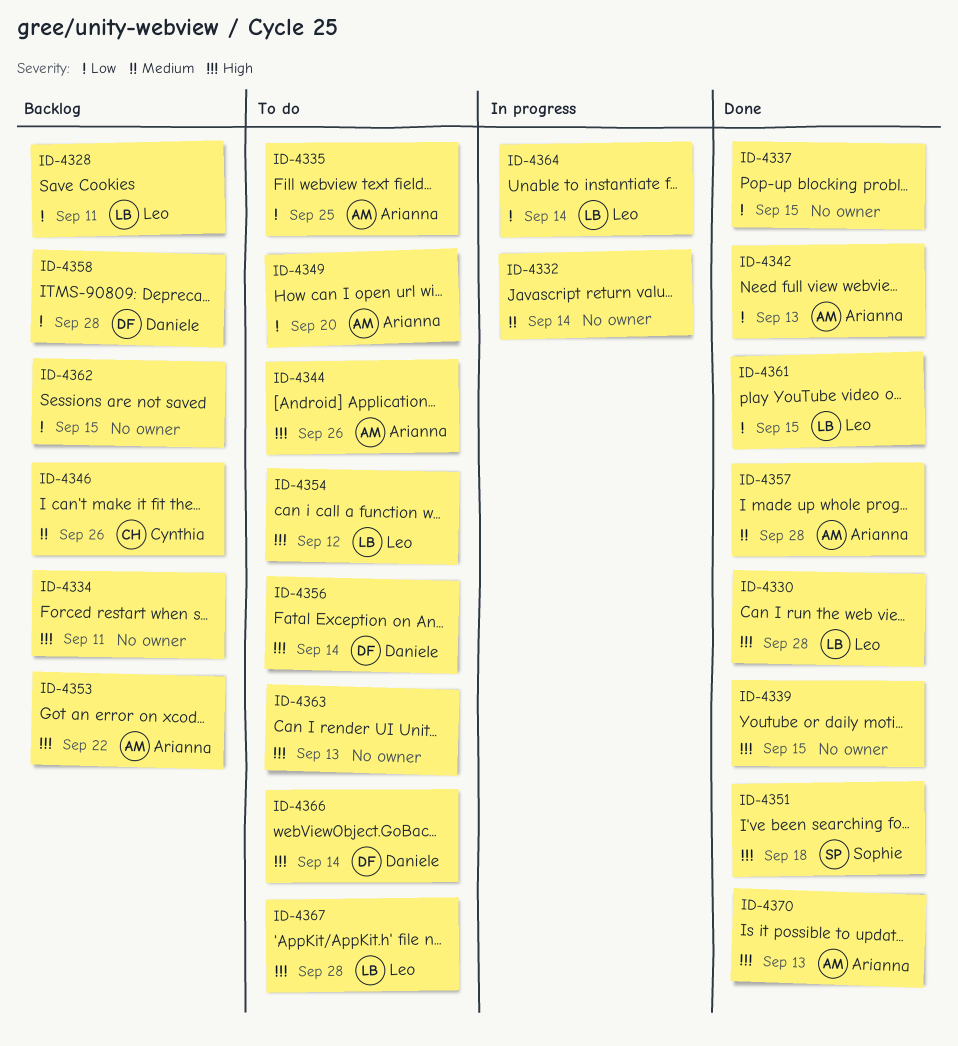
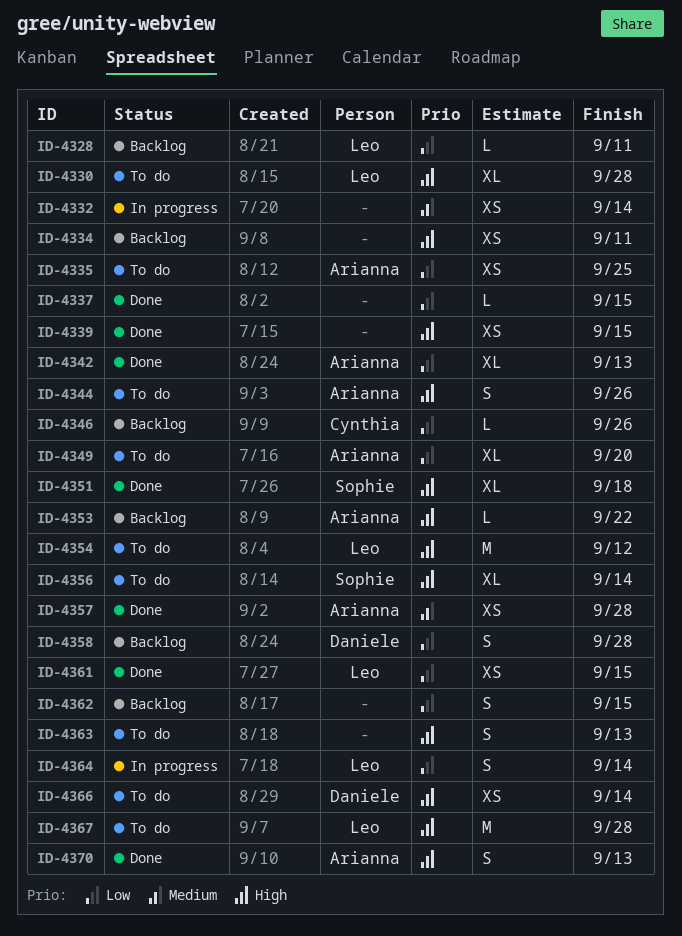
ID-4330, status: Done -> To do
ID-4346, priority: Medium -> Low
ID-4356, owner: Daniele -> Sophie

